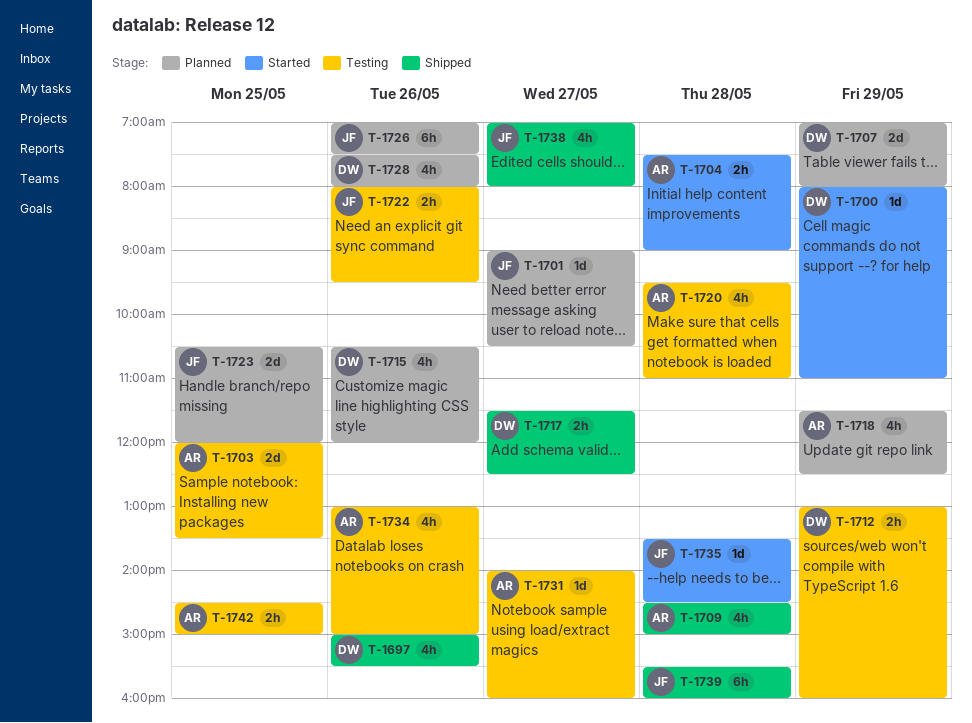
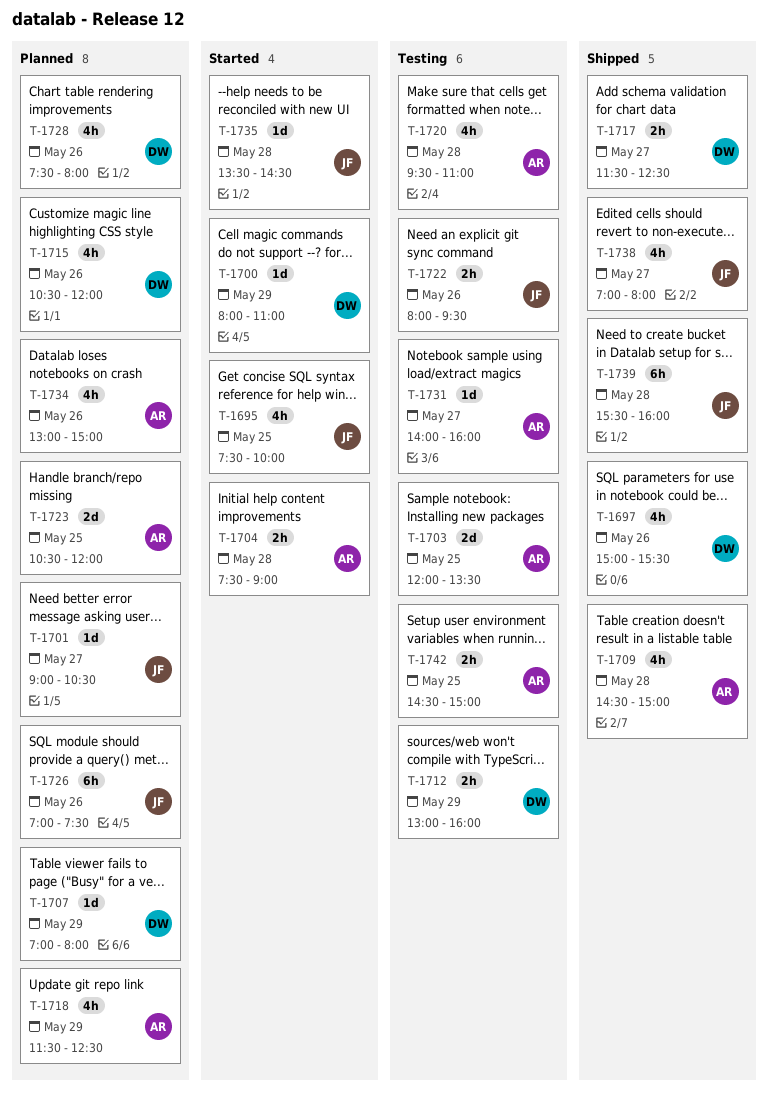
T-1695: none -> present
T-1707, estimate: 2d -> 1d
T-1723, owner: JF -> AR
T-1734, status: Testing -> Planned

